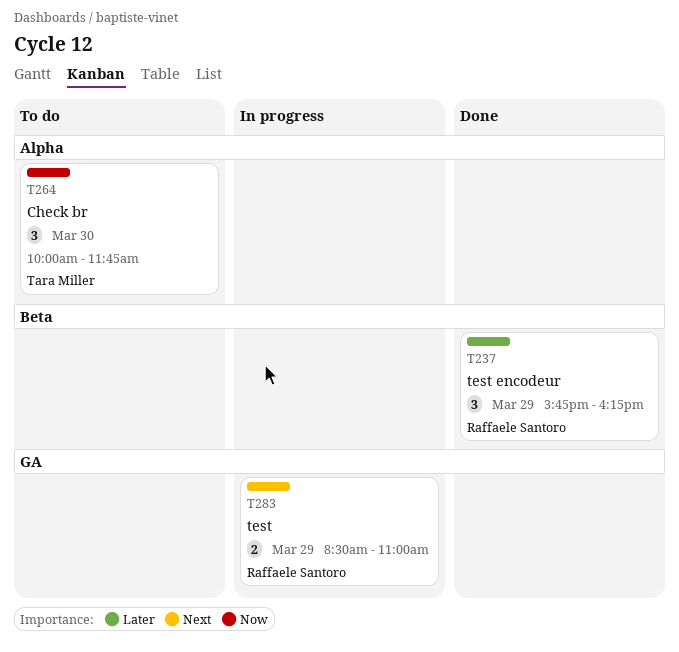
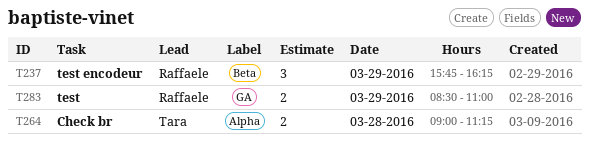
T264, estimate: 3 -> 2
T264, day: Mar 30 -> Mar 28
T264, begins: 10:00 -> 09:00
T264, ends: 11:45 -> 11:15

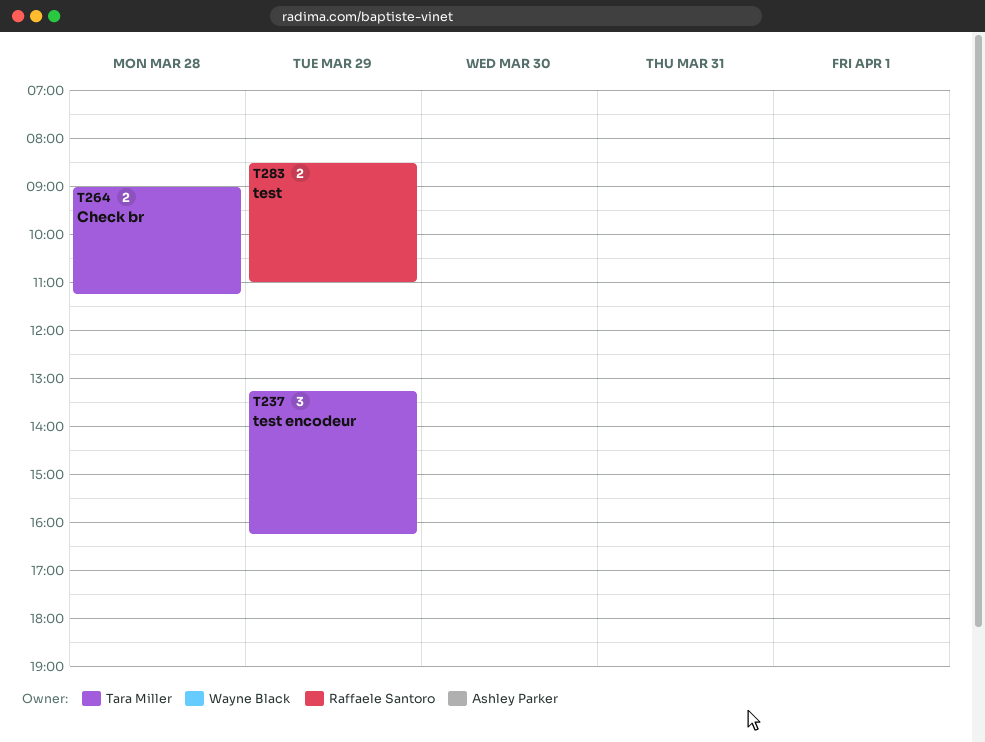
T237, owner: Raffaele Santoro -> Tara Miller
T237, begins: 15:45 -> 13:15

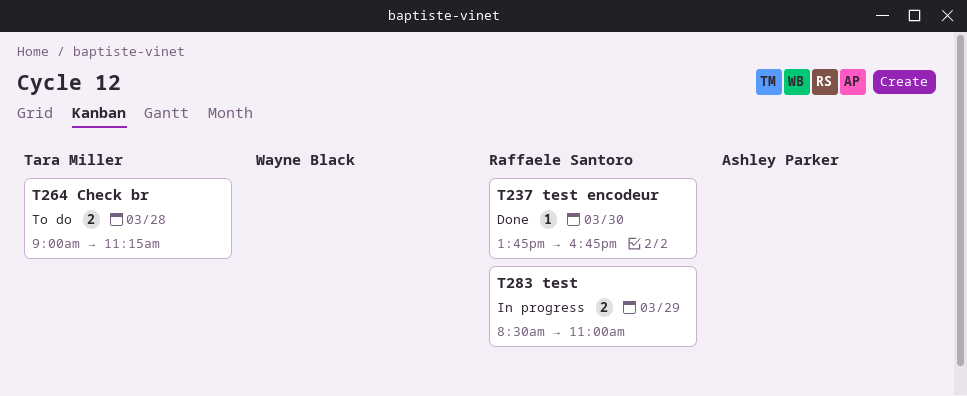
T237, owner: Tara Miller -> Raffaele Santoro
T237, estimate: 3 -> 1
T237, day: Mar 29 -> Mar 30
T237, begins: 13:15 -> 13:45
T237, ends: 16:15 -> 16:45

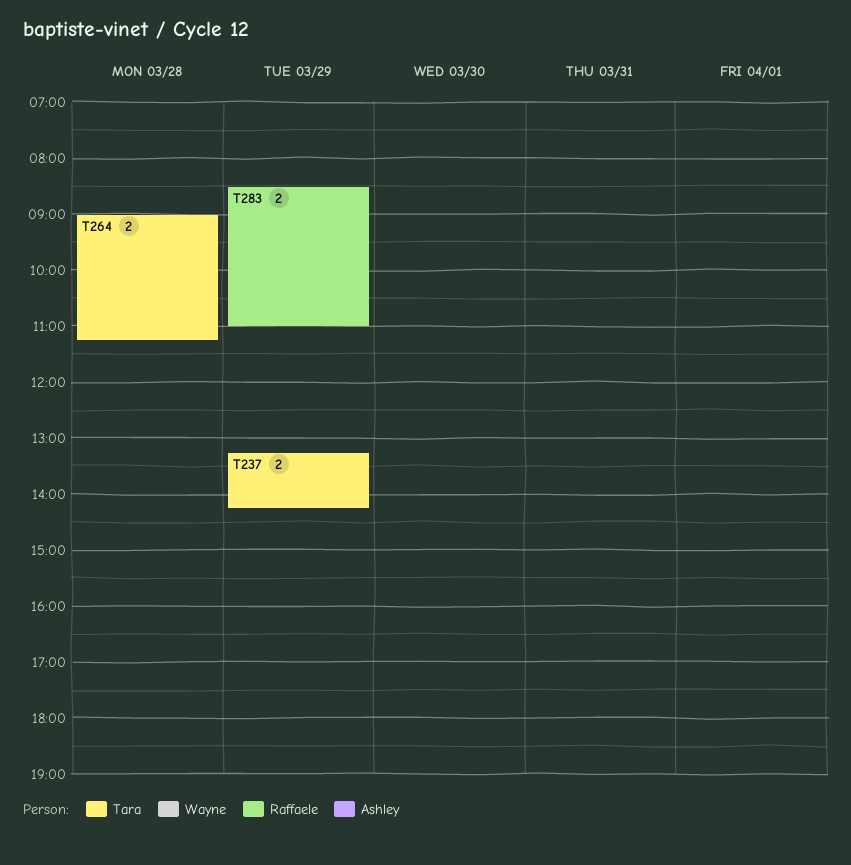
T237, owner: Raffaele Santoro -> Tara Miller
T237, estimate: 1 -> 2
T237, day: Mar 30 -> Mar 29
T237, begins: 13:45 -> 13:15
T237, ends: 16:45 -> 14:15

